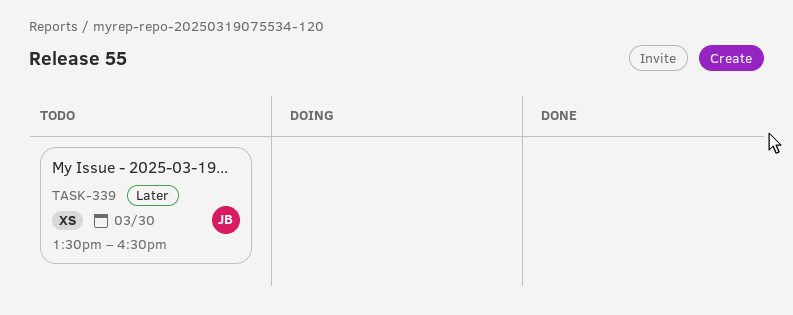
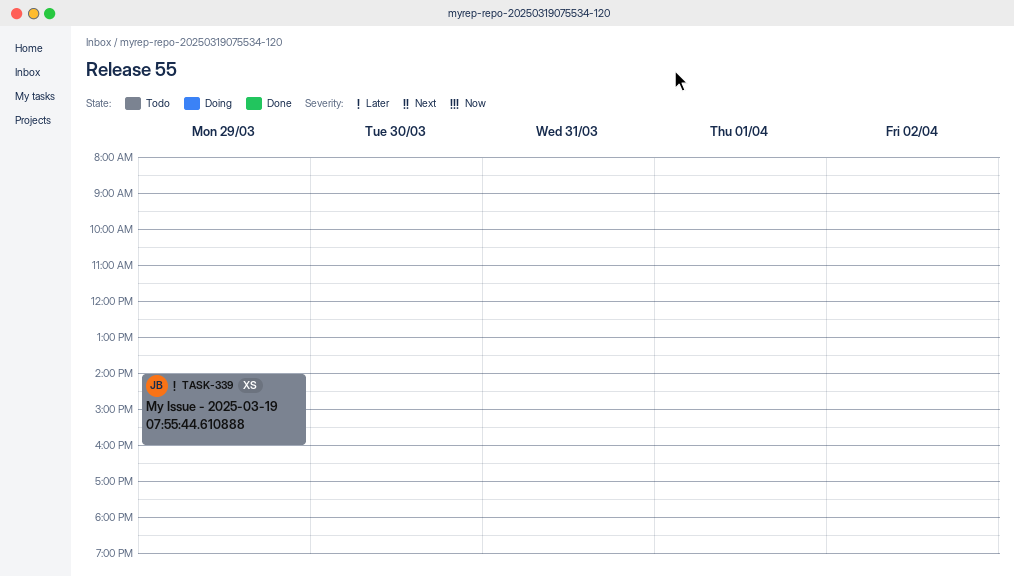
TASK-339, day: Mar 30 -> Mar 29
TASK-339, begins: 13:30 -> 14:00
TASK-339, ends: 16:30 -> 16:00

